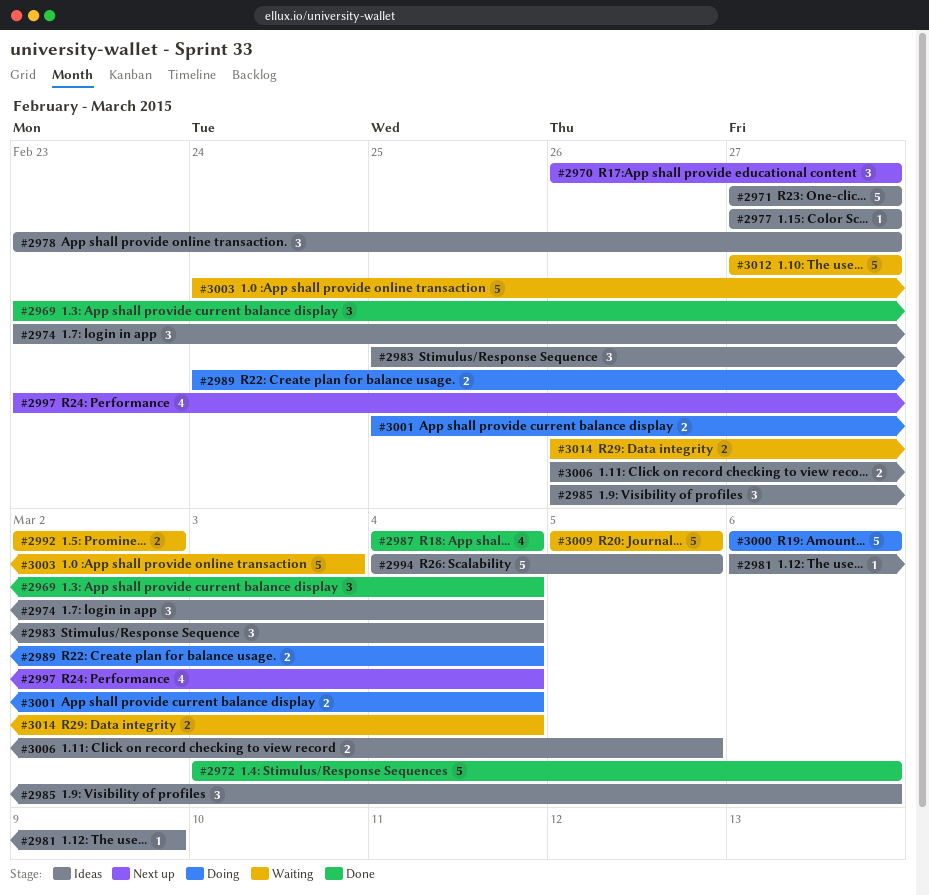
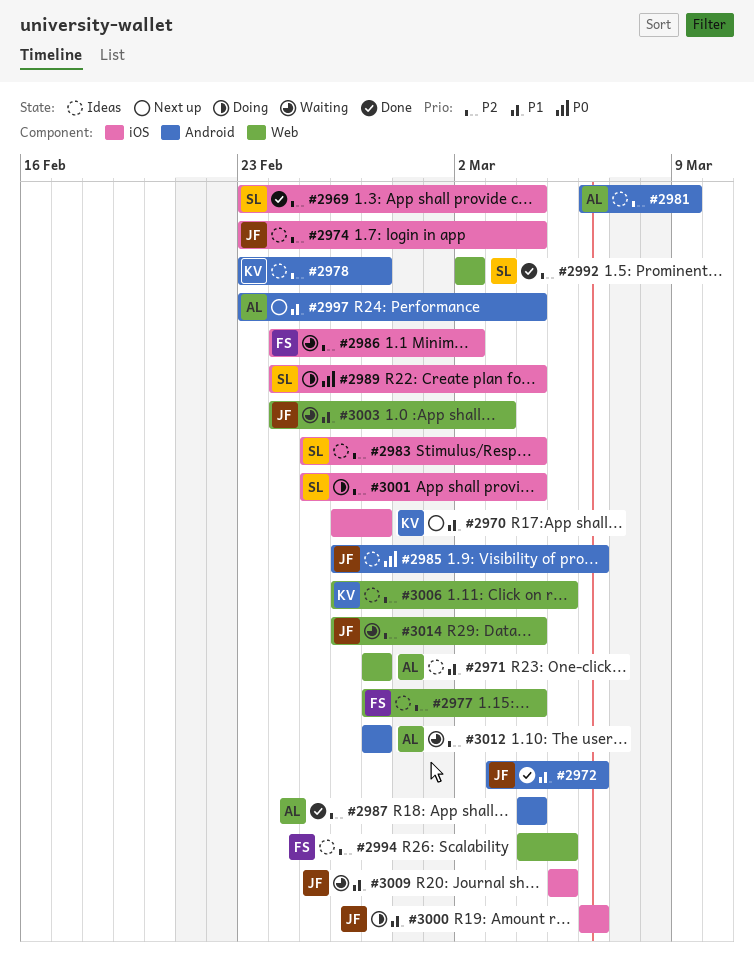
#2977, due: Feb 27 -> Mar 4
#2986: none -> present
#2992, status: Waiting -> Done

